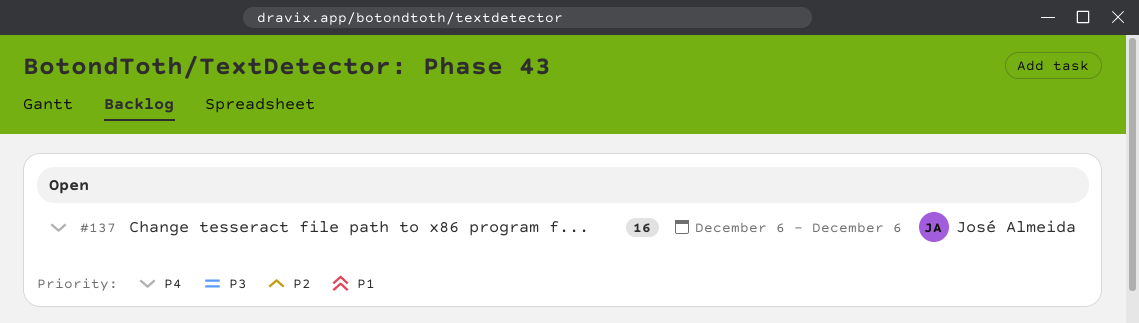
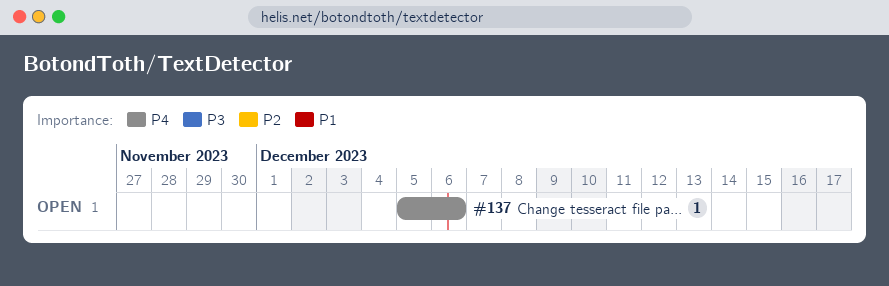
#137, estimate: 16 -> 1
#137, start: Dec 6 -> Dec 5

